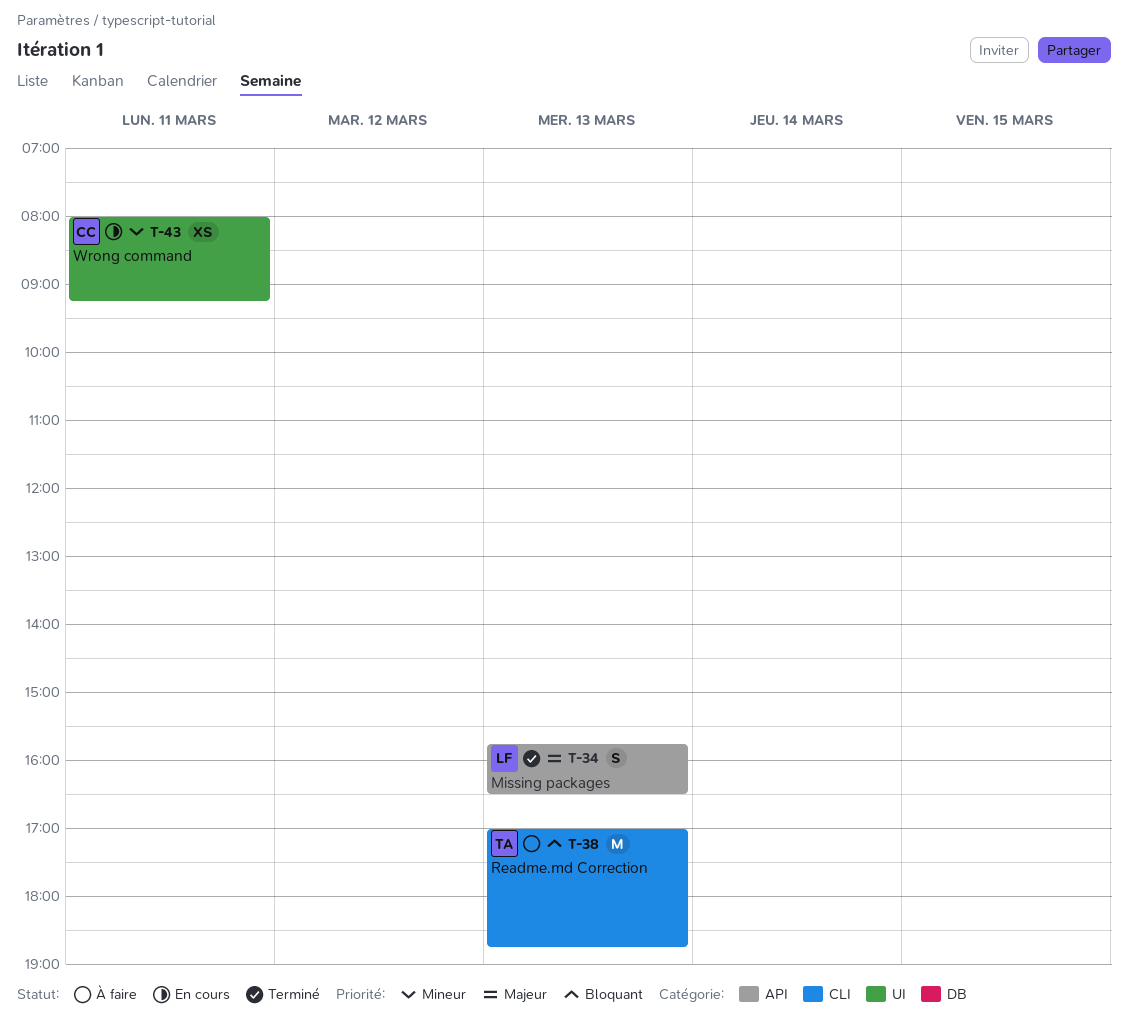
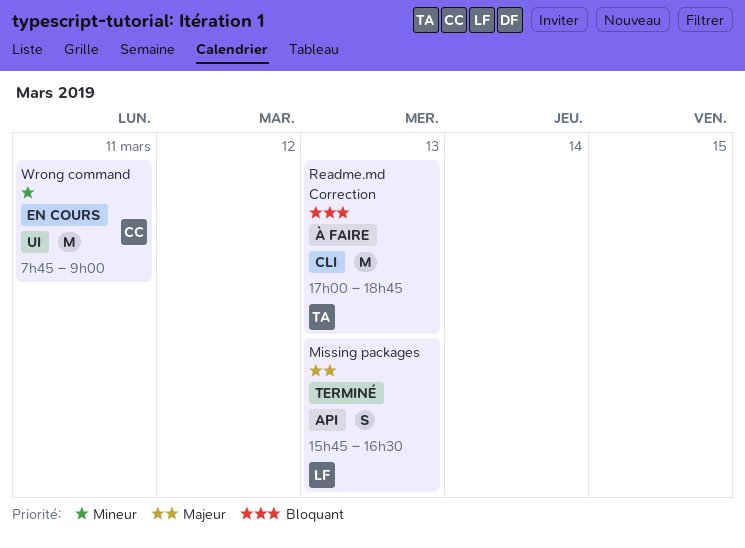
Wrong command, estimate: XS -> M
Wrong command, begins: 08:00 -> 07:45
Wrong command, ends: 09:15 -> 09:00

